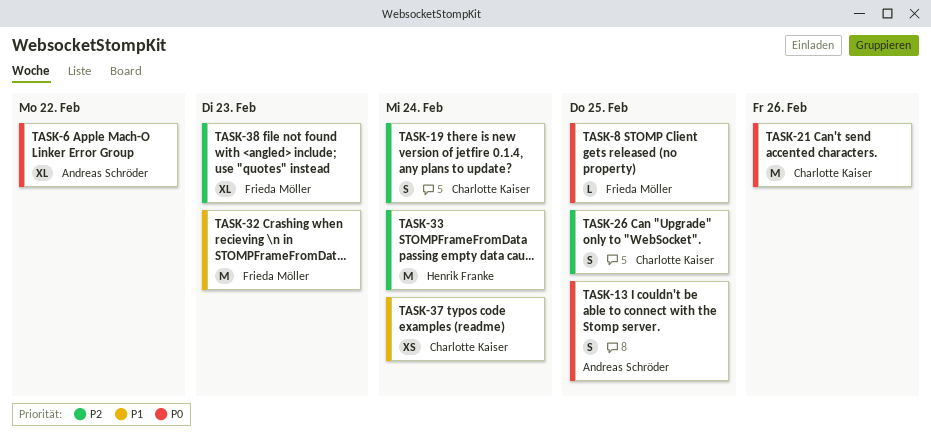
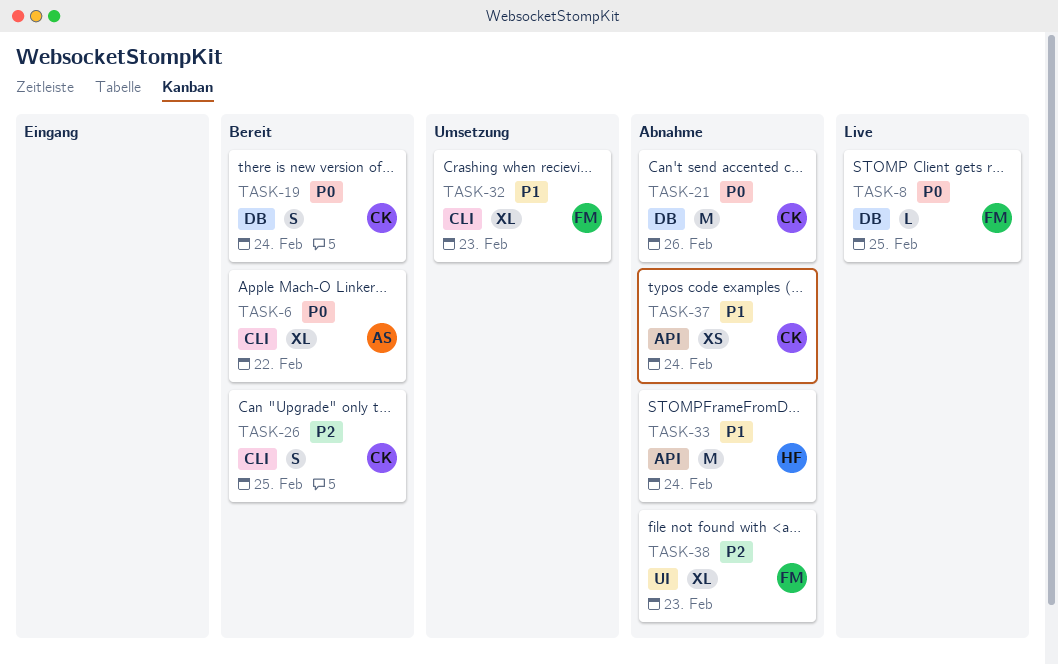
TASK-13: present -> none
TASK-19, priority: P2 -> P0
TASK-32, estimate: M -> XL
TASK-33, priority: P2 -> P1

